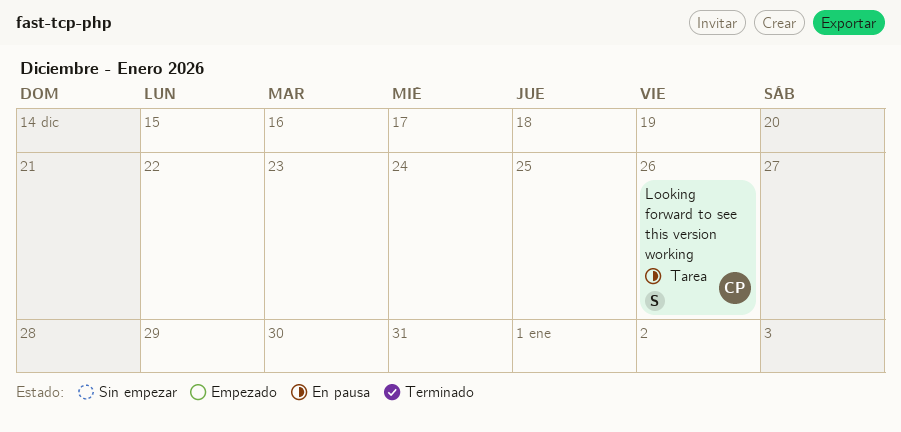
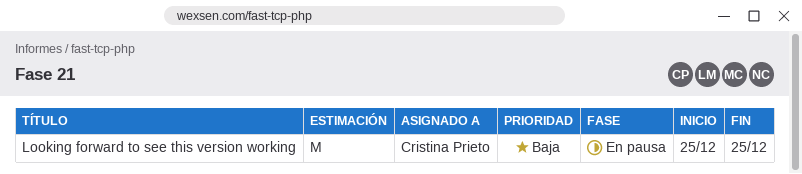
Looking forward to see this version working, estimate: S -> M
Looking forward to see this version working, due: Dec 26 -> Dec 25

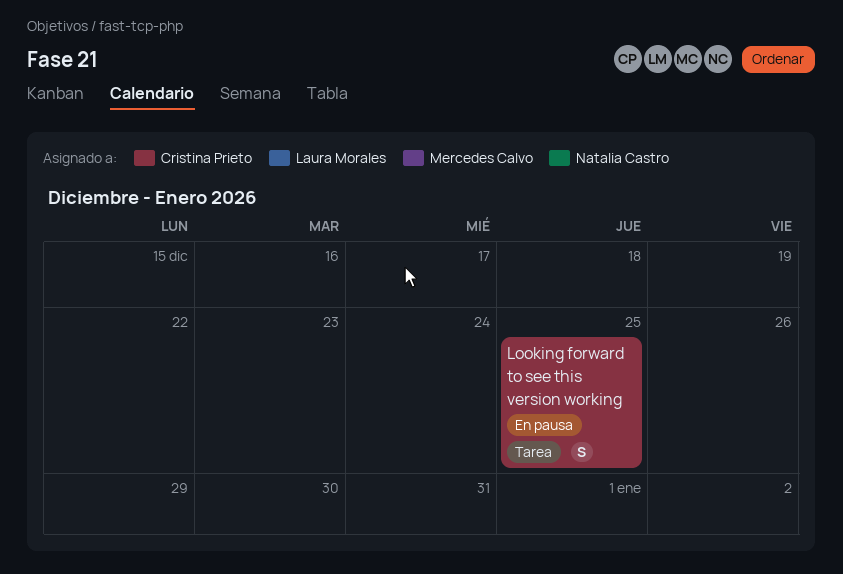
Looking forward to see this version working, estimate: M -> S

